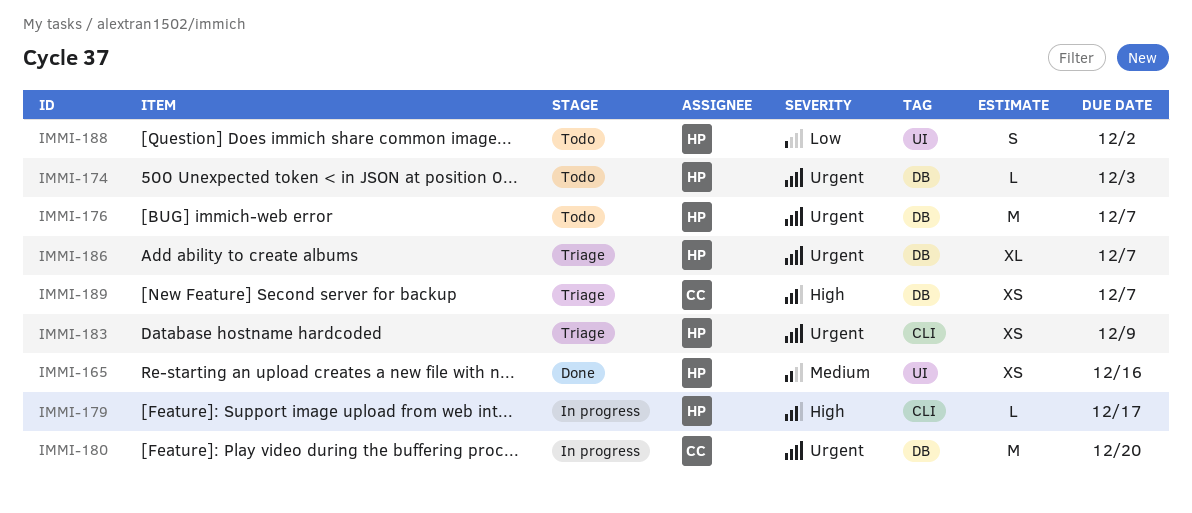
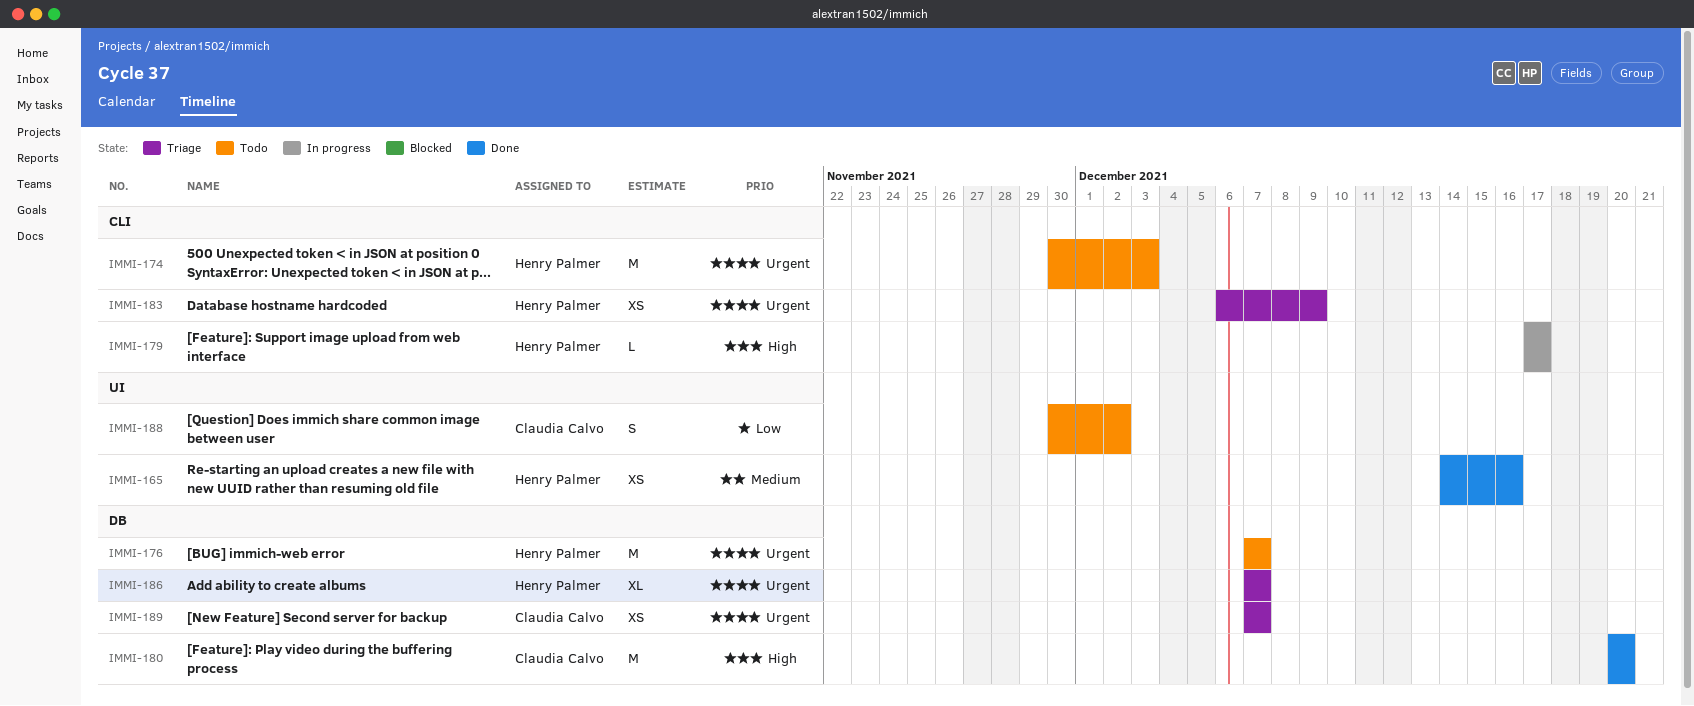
IMMI-174, label: DB -> CLI
IMMI-174, estimate: L -> M
IMMI-180, status: In progress -> Done
IMMI-180, priority: Urgent -> High
IMMI-188, owner: Henry Palmer -> Claudia Calvo
IMMI-189, priority: High -> Urgent

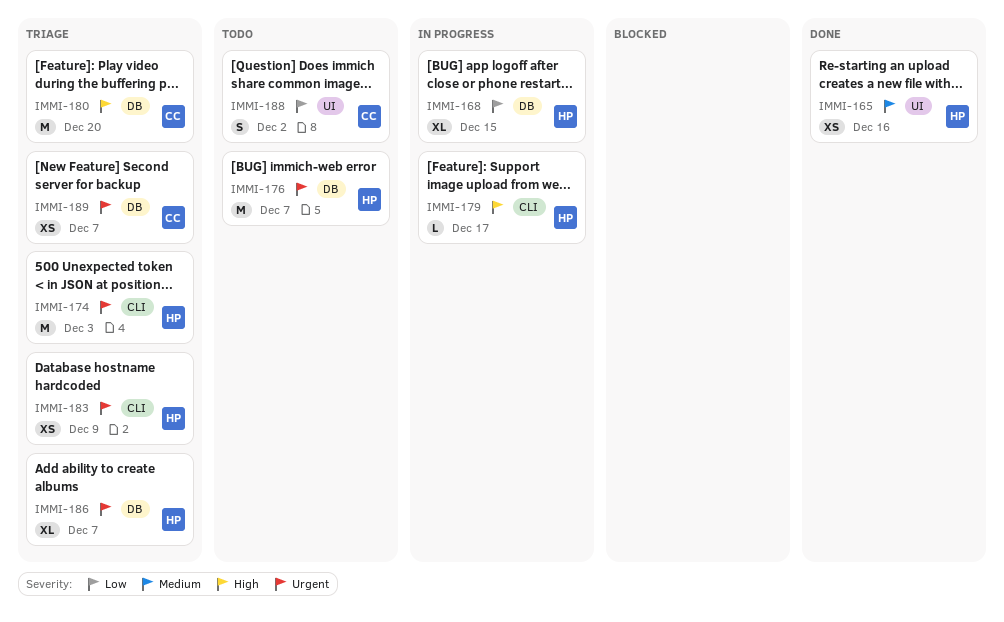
IMMI-168: none -> present
IMMI-174, status: Todo -> Triage
IMMI-180, status: Done -> Triage

